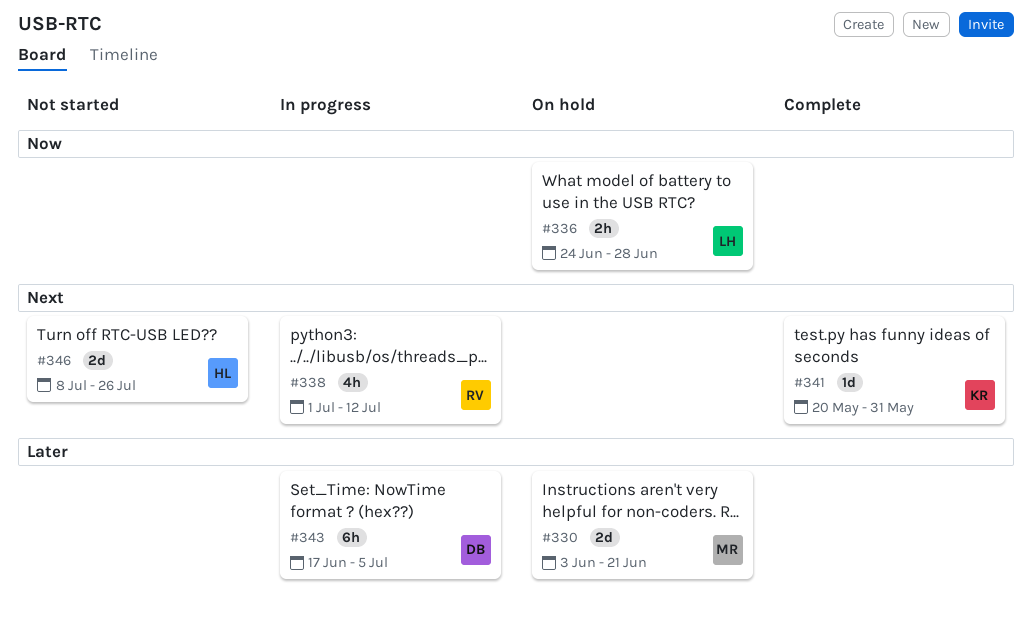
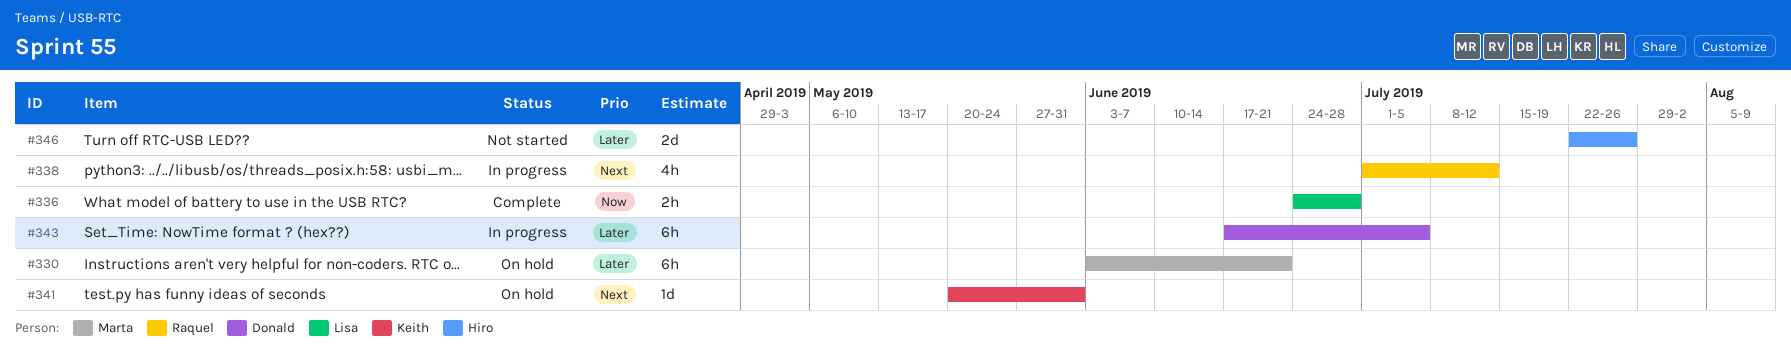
#330, estimate: 2d -> 6h
#336, status: On hold -> Complete
#341, status: Complete -> On hold
#346, priority: Next -> Later
#346, start: Jul 8 -> Jul 22

